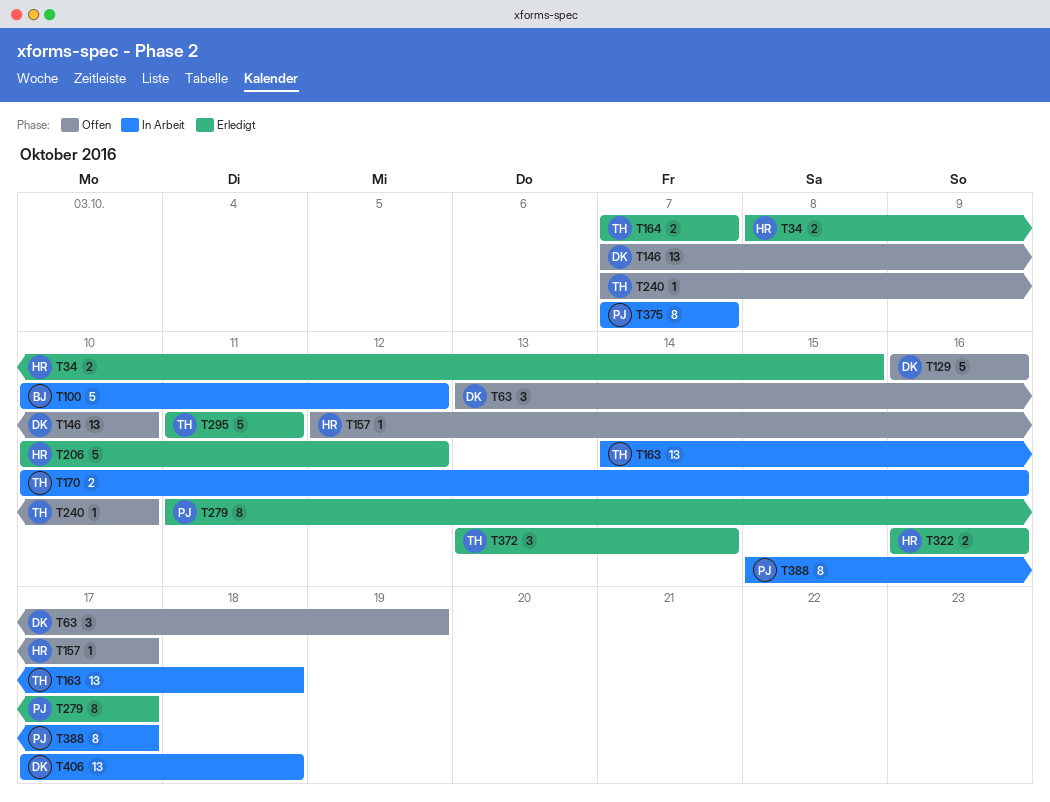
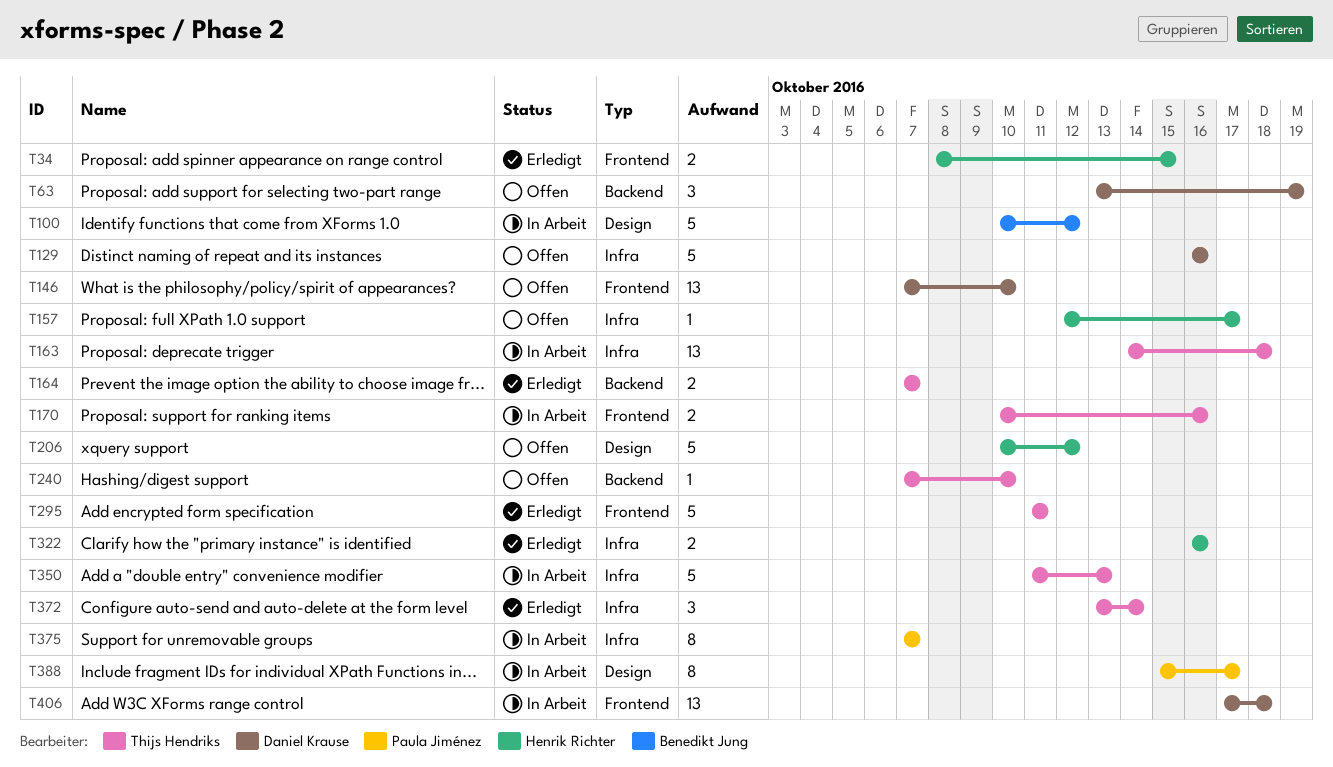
T206, status: Erledigt -> Offen
T279: present -> none
T350: none -> present

